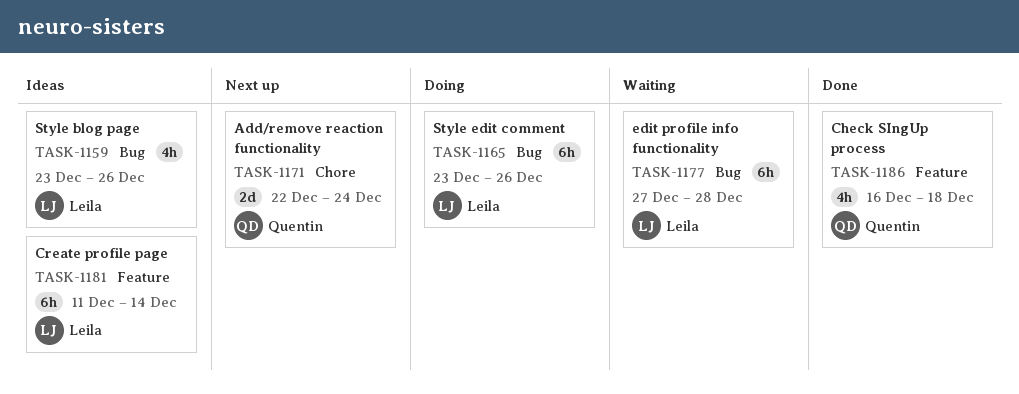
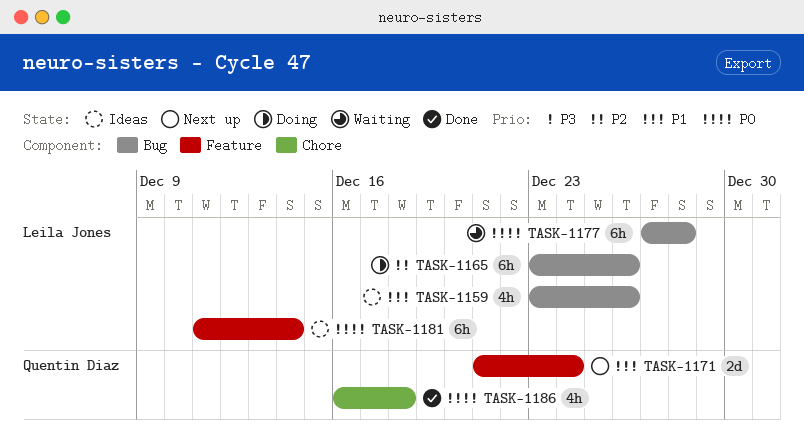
TASK-1171, label: Chore -> Feature
TASK-1171, start: Dec 22 -> Dec 21
TASK-1186, label: Feature -> Chore

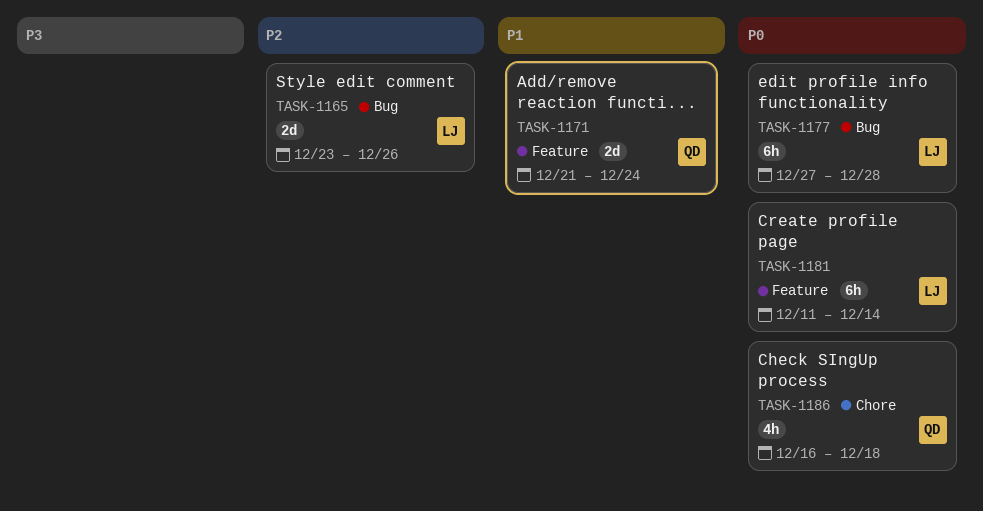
TASK-1159: present -> none
TASK-1165, estimate: 6h -> 2d

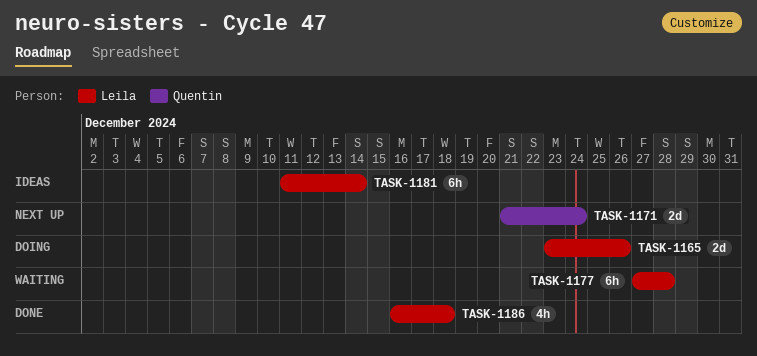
TASK-1186, owner: Quentin -> Leila

